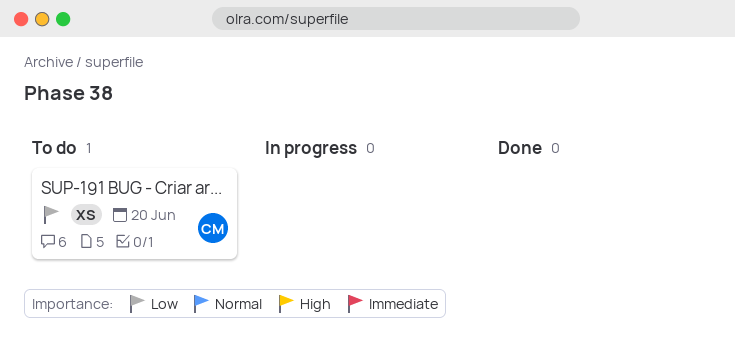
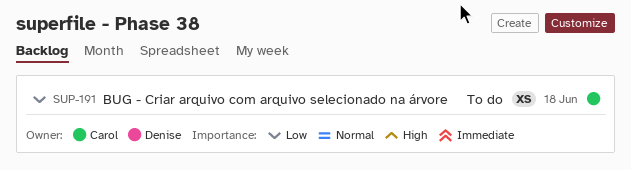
SUP-191, due: Jun 20 -> Jun 18

